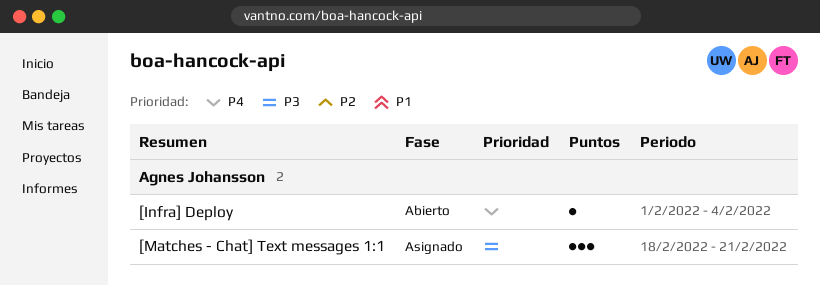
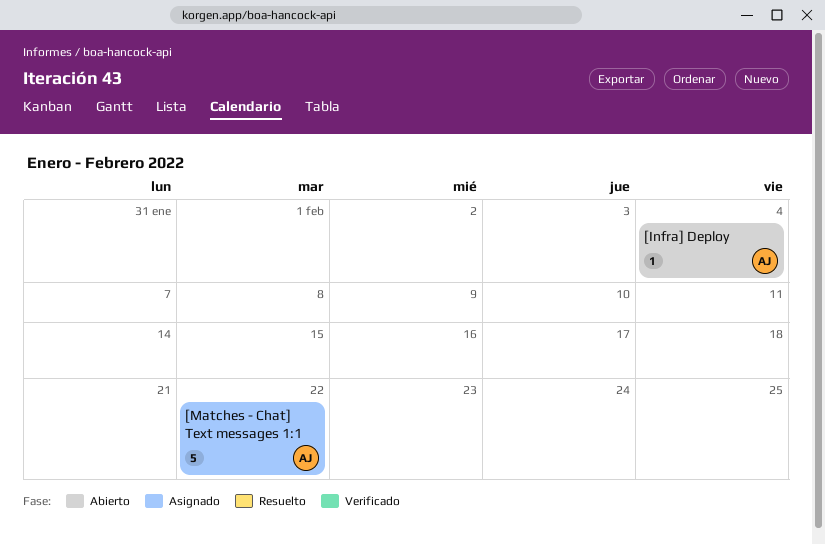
[Matches - Chat] Text messages 1:1, estimate: 3 -> 5
[Matches - Chat] Text messages 1:1, due: Feb 21 -> Feb 22

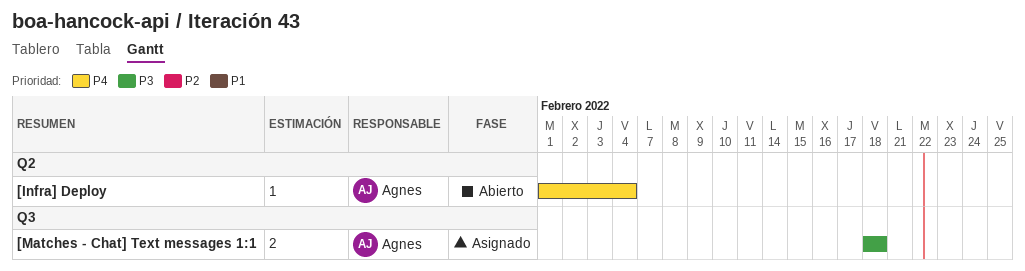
[Matches - Chat] Text messages 1:1, estimate: 5 -> 2
[Matches - Chat] Text messages 1:1, due: Feb 22 -> Feb 18

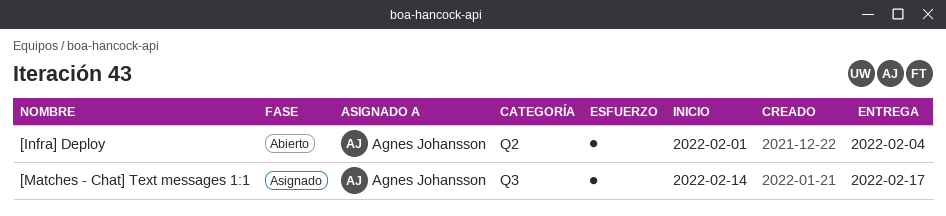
[Matches - Chat] Text messages 1:1, estimate: 2 -> 1
[Matches - Chat] Text messages 1:1, start: Feb 18 -> Feb 14
[Matches - Chat] Text messages 1:1, due: Feb 18 -> Feb 17

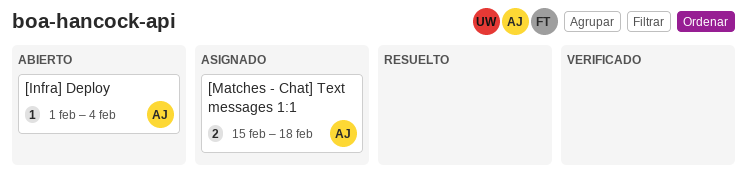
[Matches - Chat] Text messages 1:1, estimate: 1 -> 2
[Matches - Chat] Text messages 1:1, start: Feb 14 -> Feb 15
[Matches - Chat] Text messages 1:1, due: Feb 17 -> Feb 18

